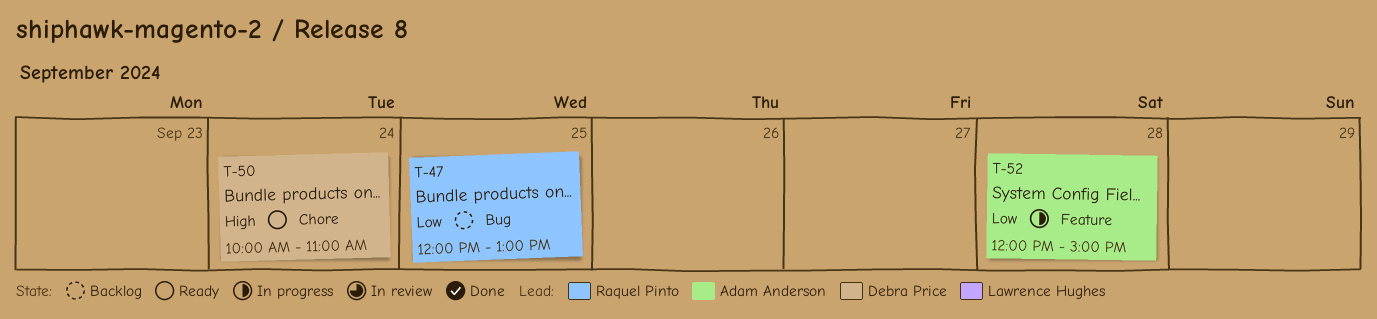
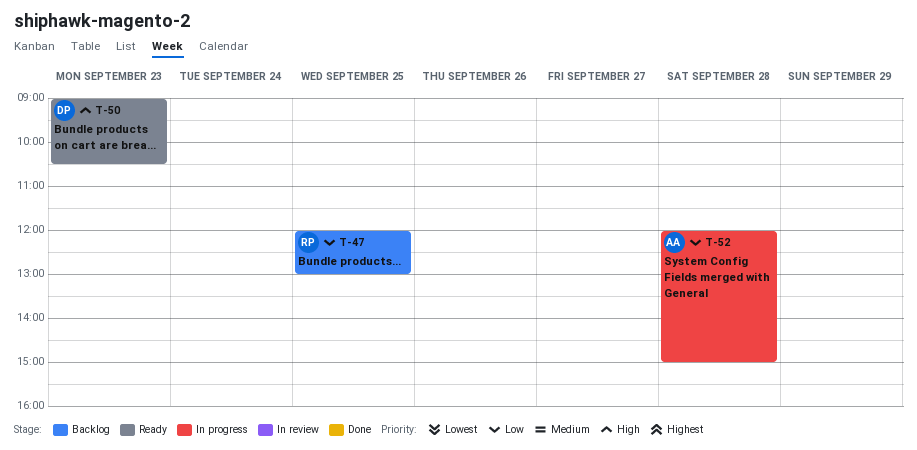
T-50, day: Sep 24 -> Sep 23
T-50, begins: 10:00 -> 09:00
T-50, ends: 11:00 -> 10:30

